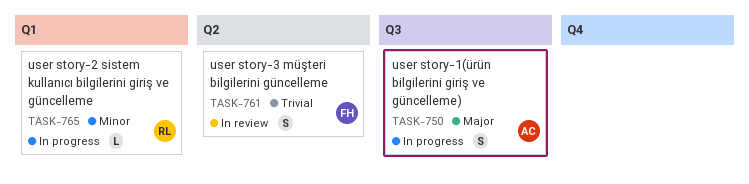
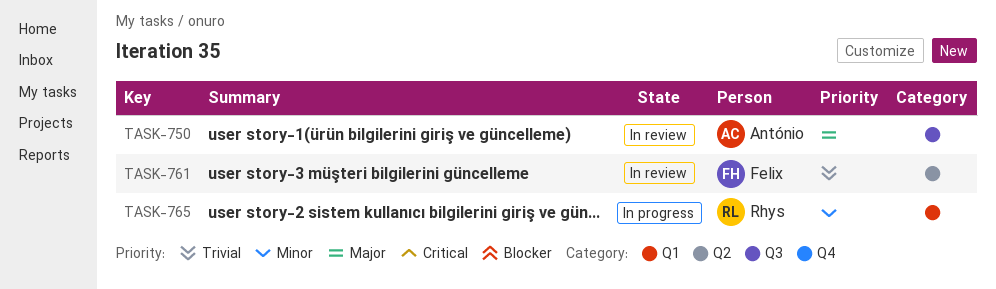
TASK-750, status: In progress -> In review

